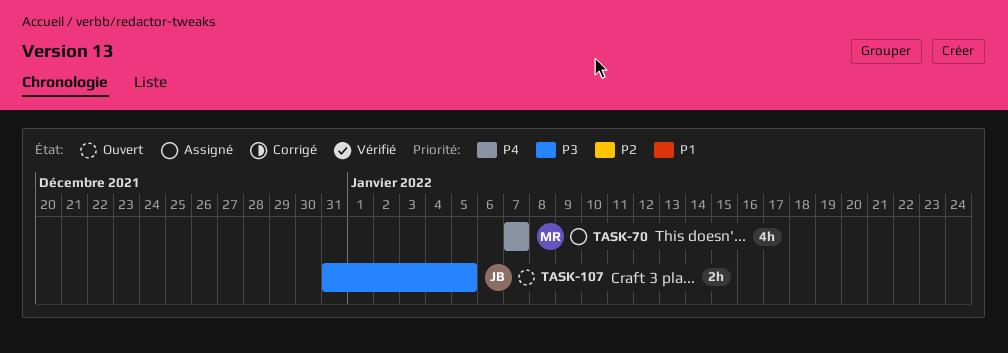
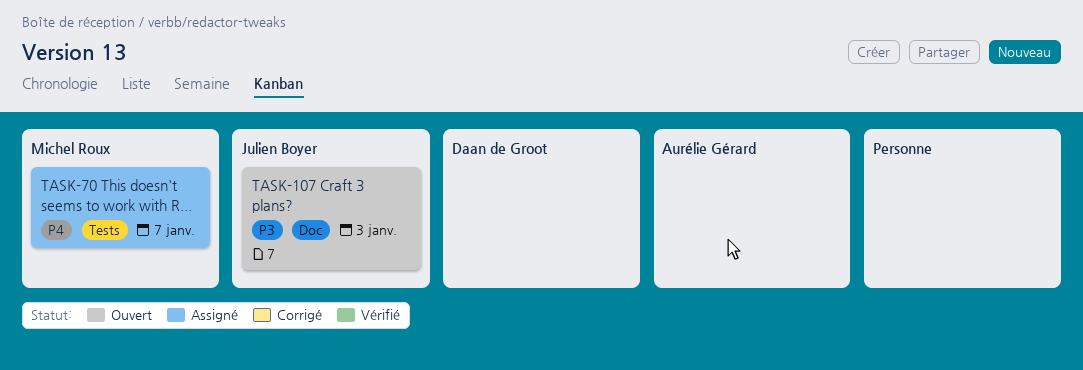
TASK-107, due: Jan 5 -> Jan 3

